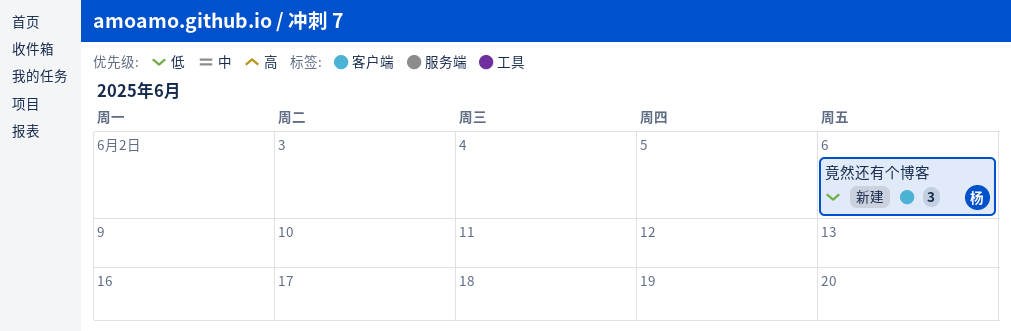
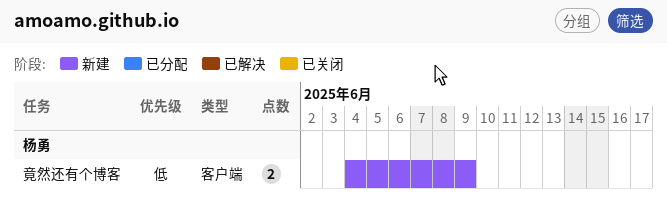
竟然还有个博客, estimate: 3 -> 2
竟然还有个博客, due: Jun 6 -> Jun 9

